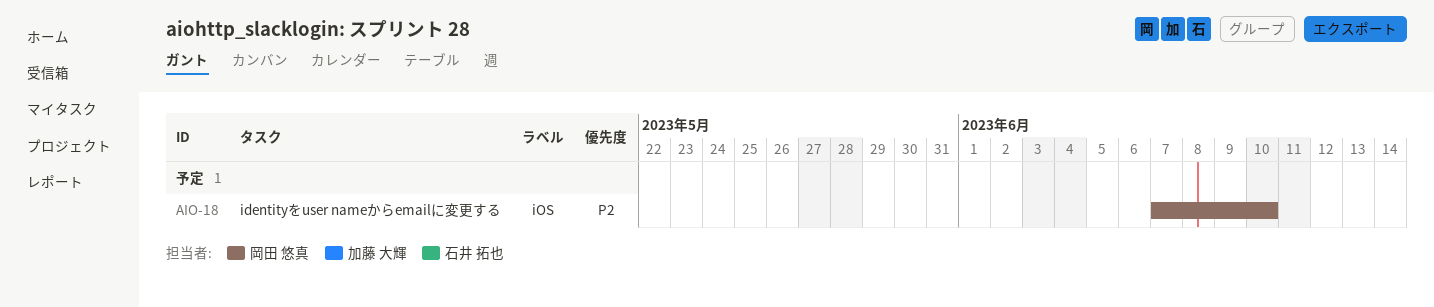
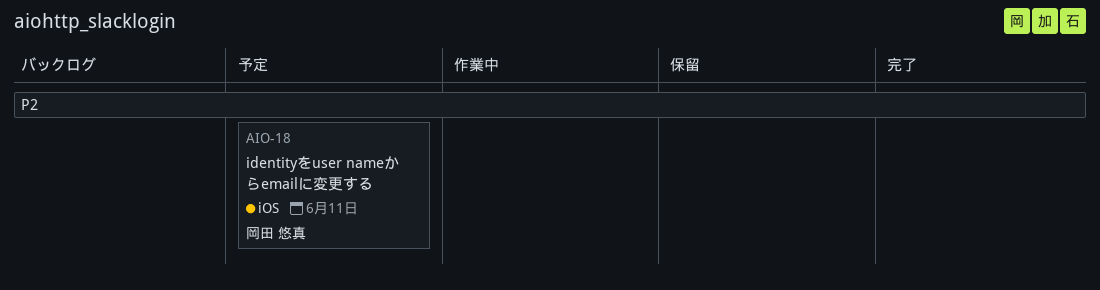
AIO-18, due: Jun 10 -> Jun 11

